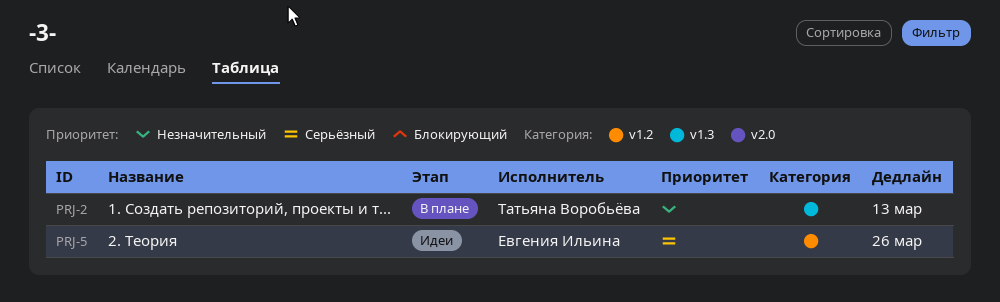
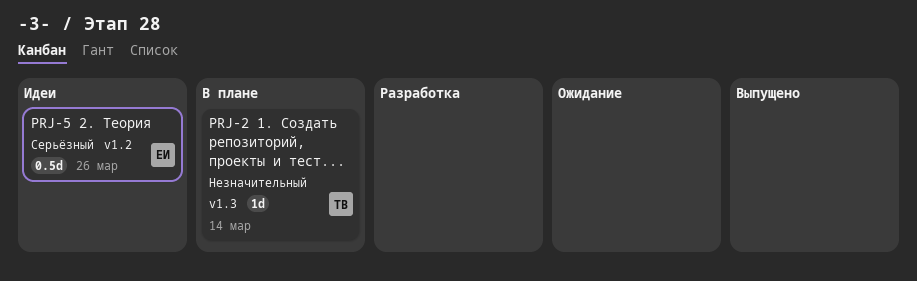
PRJ-2, due: Mar 13 -> Mar 14

